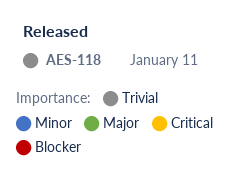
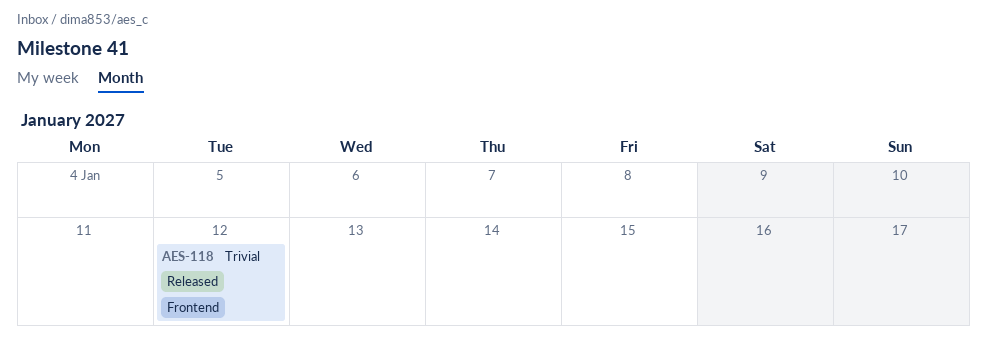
AES-118, due: Jan 11 -> Jan 12

